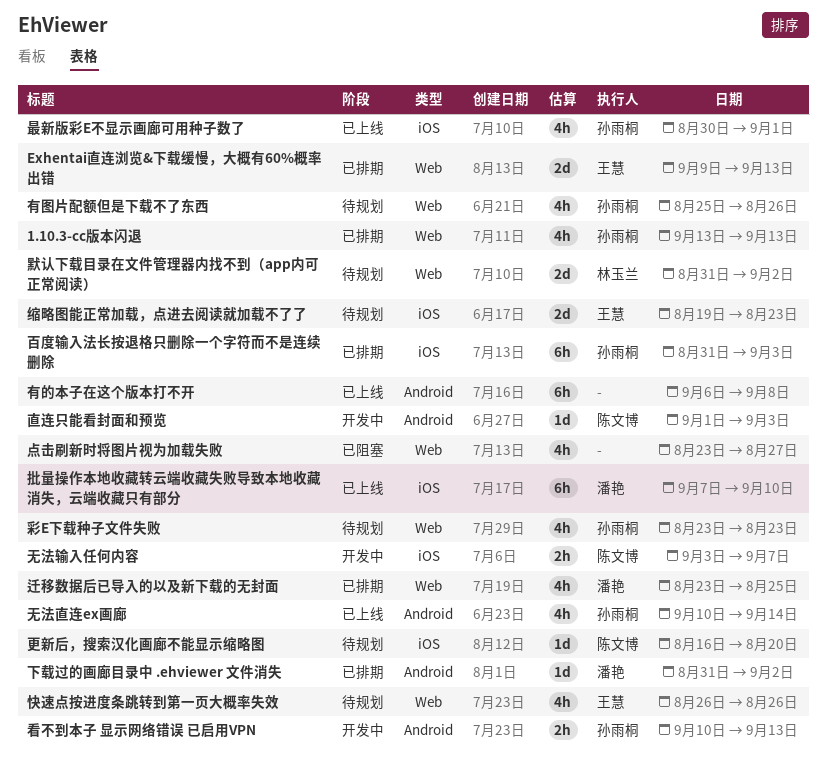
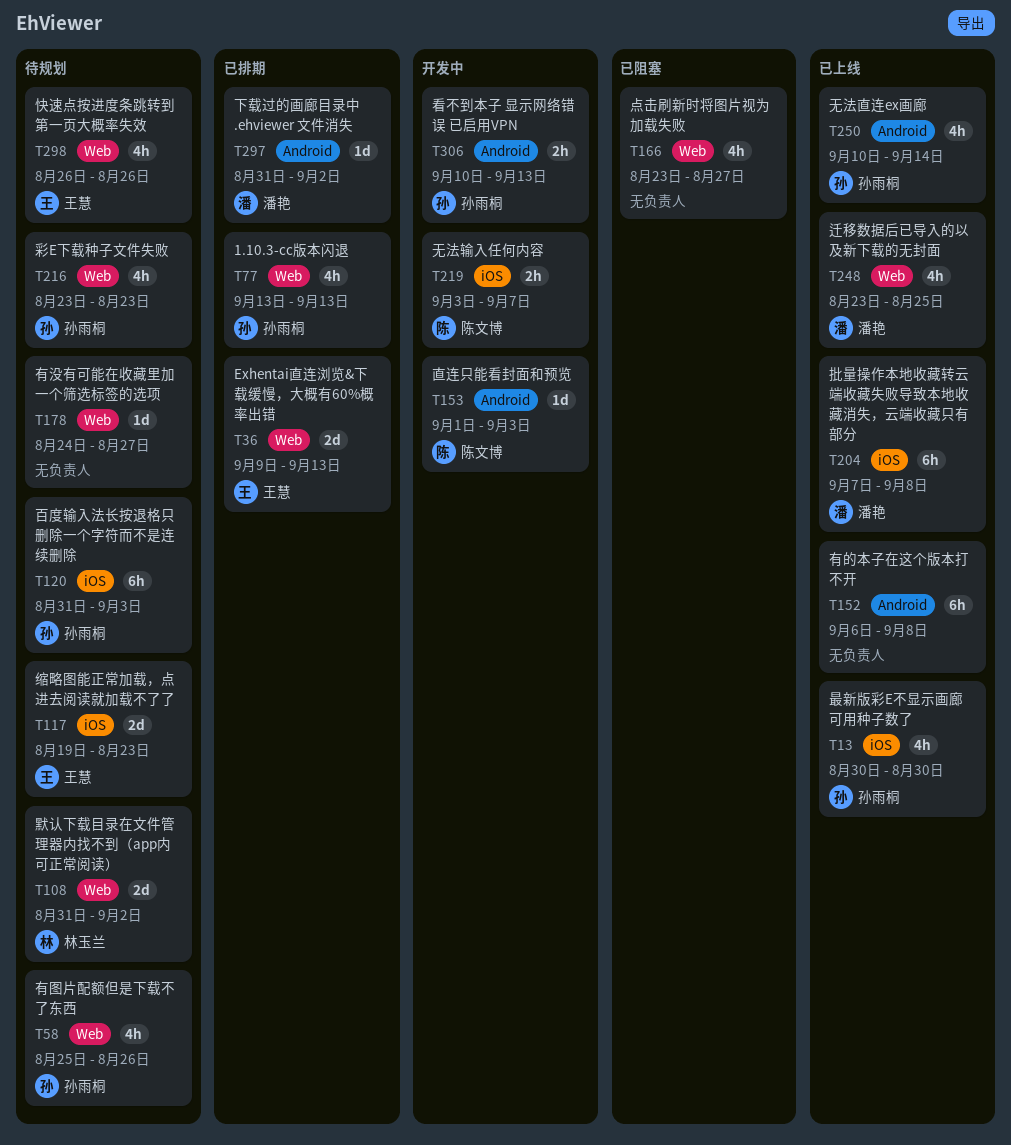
批量操作本地收藏转云端收藏失败导致本地收藏消失，云端收藏只有部分, due: Sep 10 -> Sep 8
更新后，搜索汉化画廊不能显示缩略图: present -> none
最新版彩E不显示画廊可用种子数了, due: Sep 1 -> Aug 30
有没有可能在收藏里加一个筛选标签的选项: none -> present
百度输入法长按退格只删除一个字符而不是连续删除, status: 已排期 -> 待规划
迁移数据后已导入的以及新下载的无封面, status: 已排期 -> 已上线

